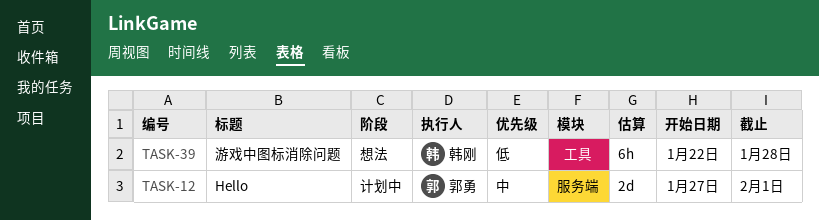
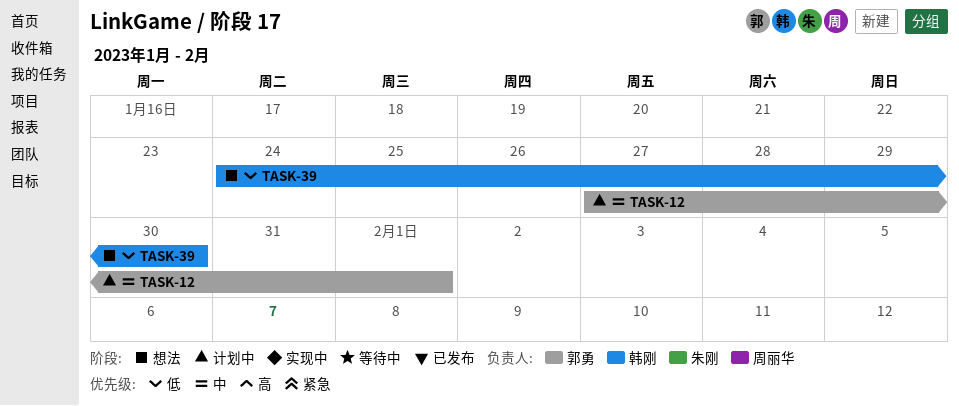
TASK-39, start: Jan 22 -> Jan 24
TASK-39, due: Jan 28 -> Jan 30

